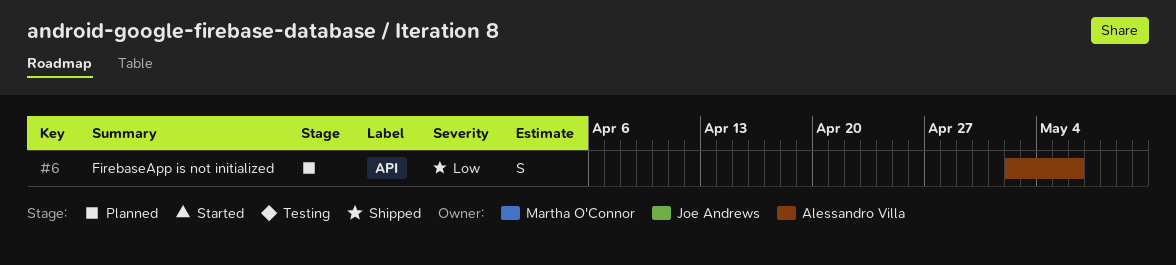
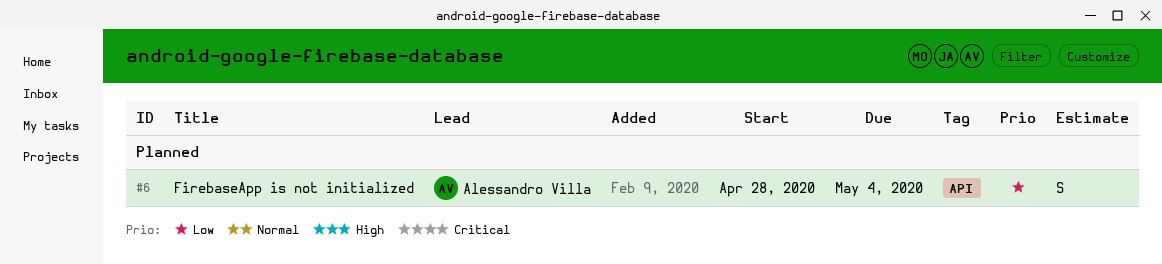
#6, start: May 2 -> Apr 28
#6, due: May 6 -> May 4

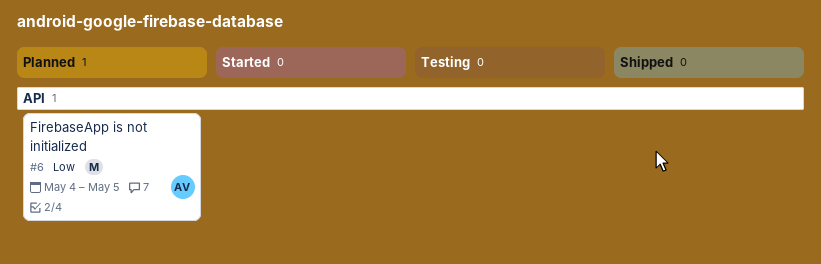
#6, estimate: S -> M
#6, start: Apr 28 -> May 4
#6, due: May 4 -> May 5

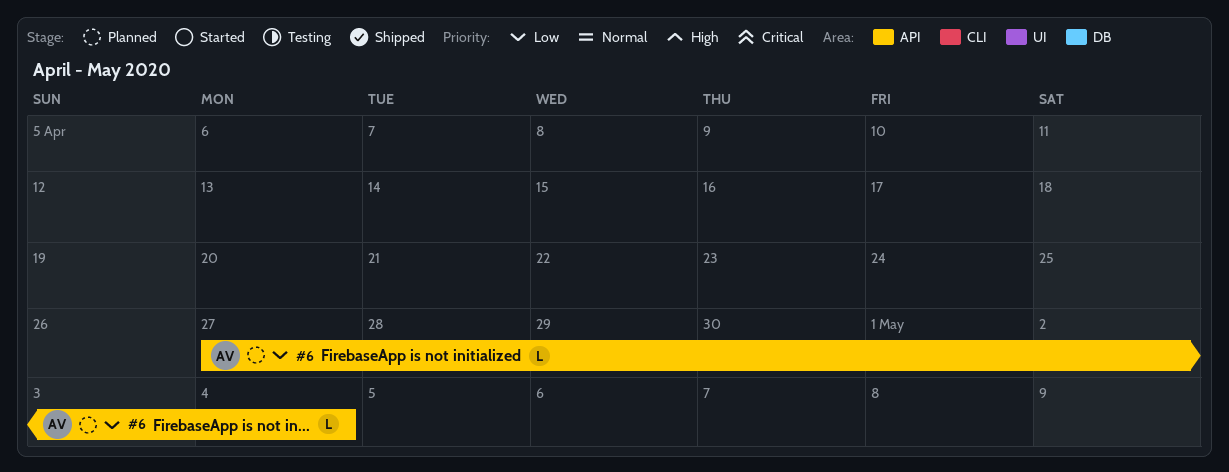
#6, estimate: M -> L
#6, start: May 4 -> Apr 27
#6, due: May 5 -> May 4

